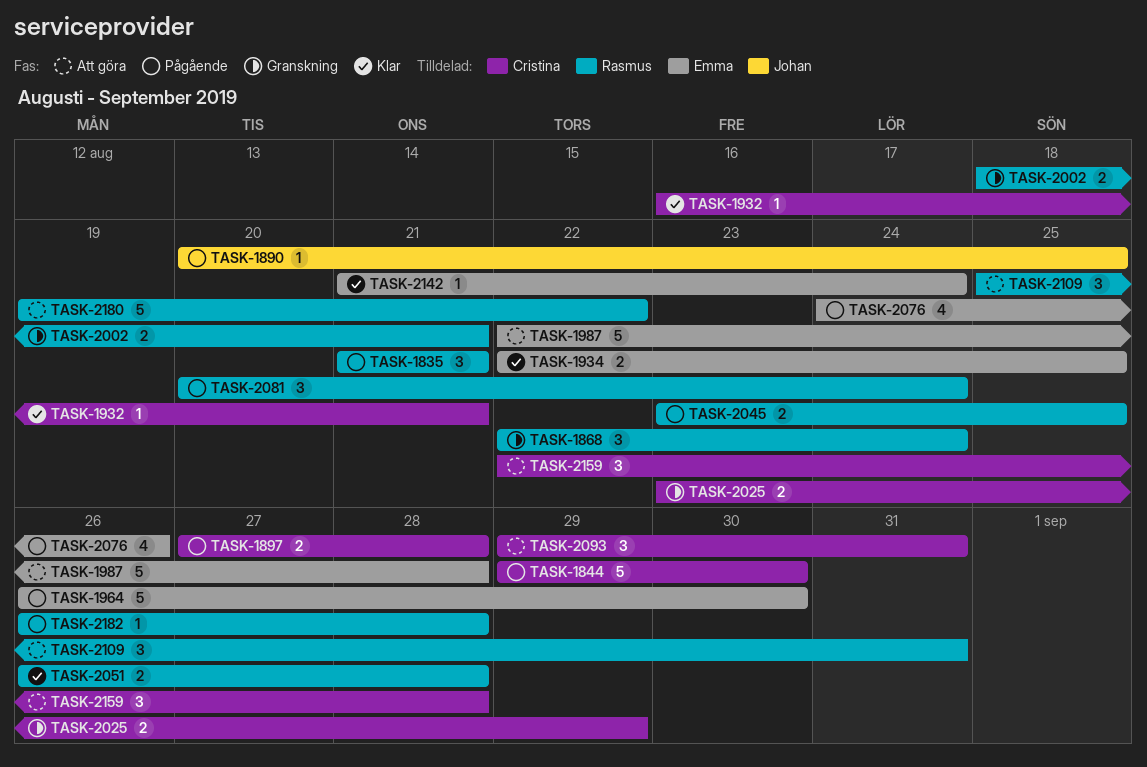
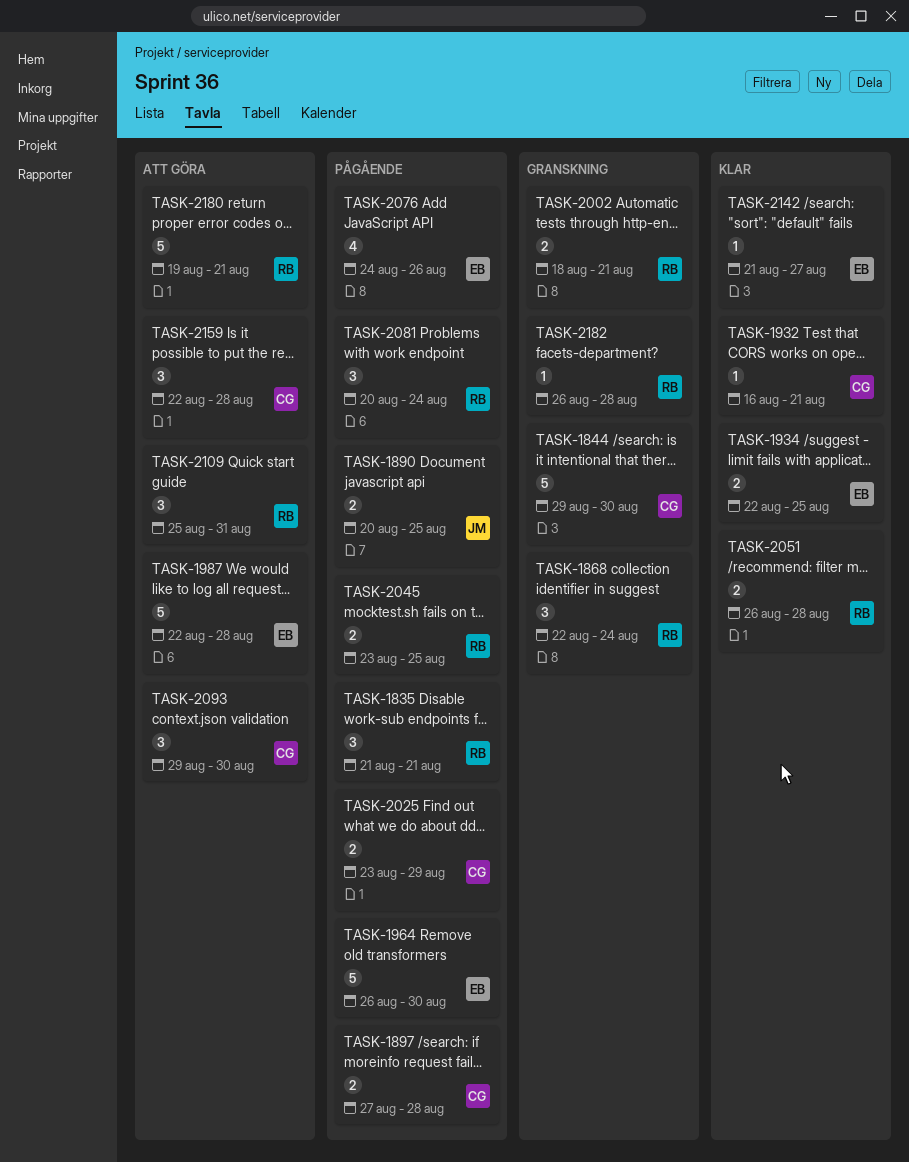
TASK-1844, status: Pågående -> Granskning
TASK-1890, estimate: 1 -> 2
TASK-2025, status: Granskning -> Pågående
TASK-2093, due: Aug 31 -> Aug 30
TASK-2142, due: Aug 24 -> Aug 27
TASK-2180, due: Aug 22 -> Aug 21
TASK-2182, status: Pågående -> Granskning

